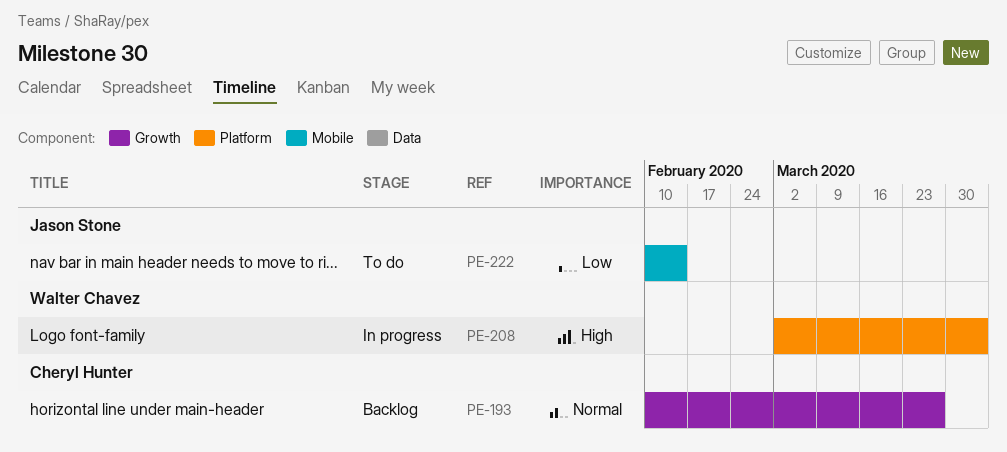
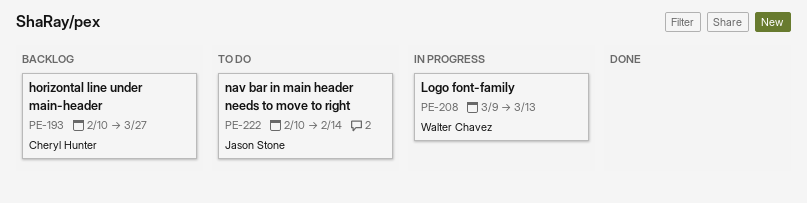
PE-208, start: Mar 2 -> Mar 9
PE-208, due: Apr 3 -> Mar 13

